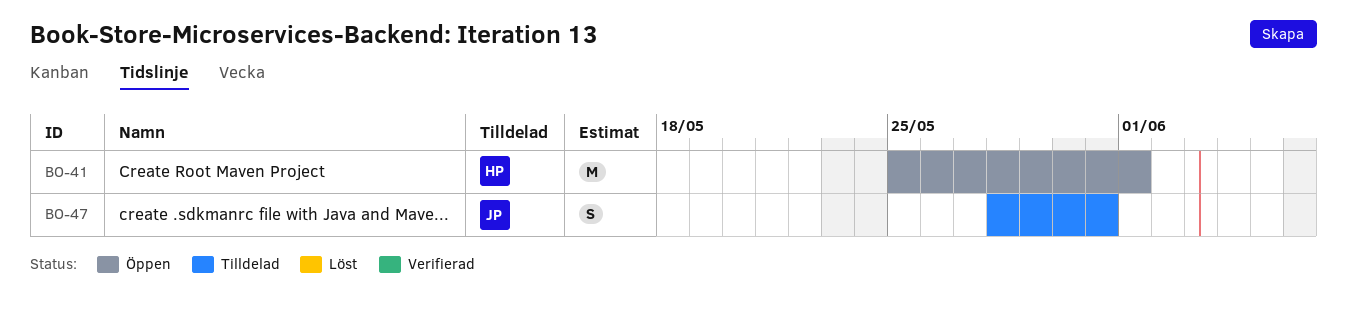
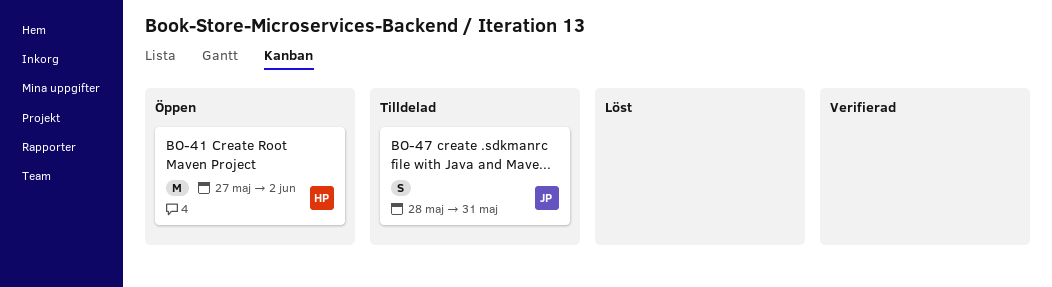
BO-41, start: May 25 -> May 27
BO-41, due: Jun 1 -> Jun 2

